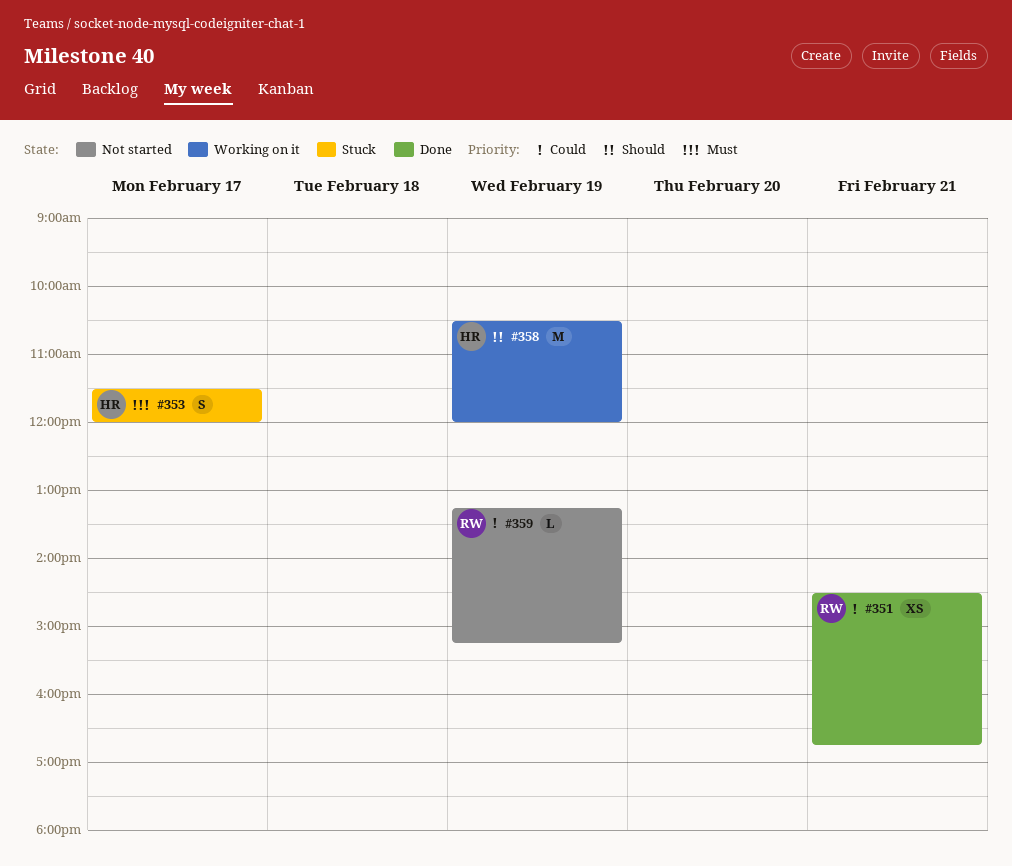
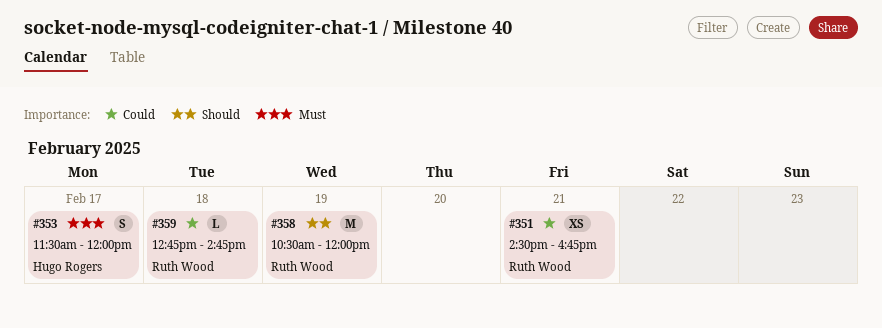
#358, owner: Hugo Rogers -> Ruth Wood
#359, day: Feb 19 -> Feb 18
#359, begins: 13:15 -> 12:45
#359, ends: 15:15 -> 14:45

